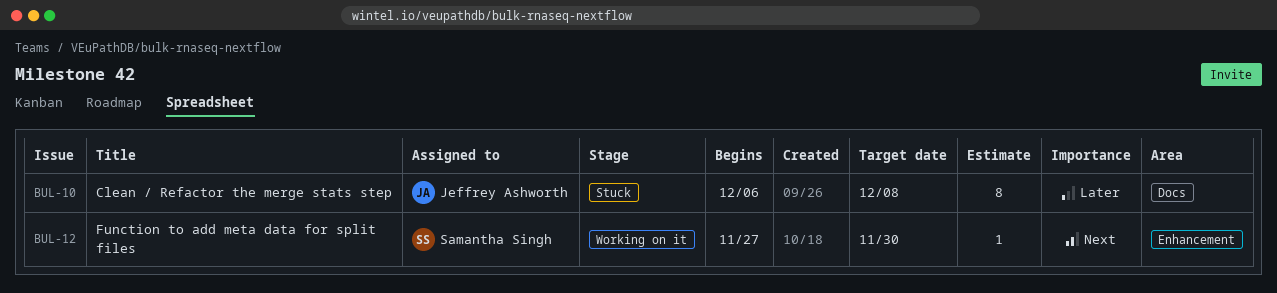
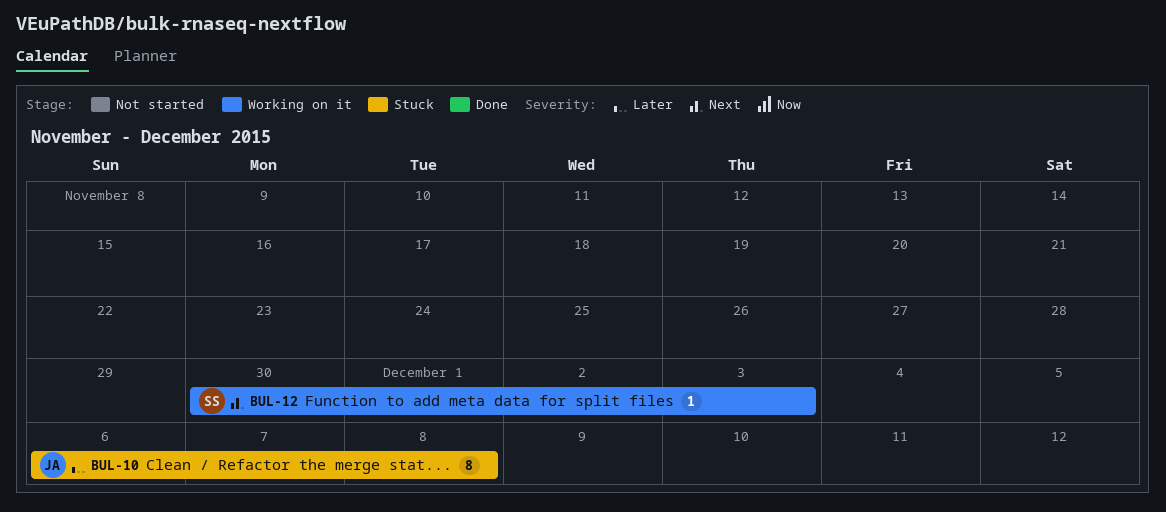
BUL-12, start: Nov 27 -> Nov 30
BUL-12, due: Nov 30 -> Dec 3

